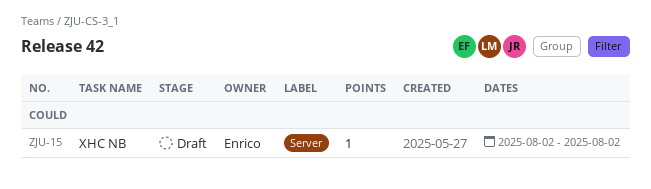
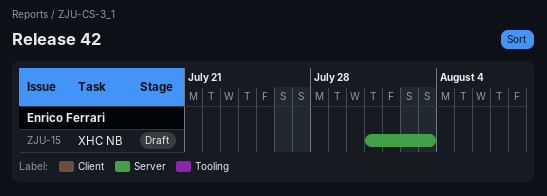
ZJU-15, start: Aug 2 -> Jul 31
ZJU-15, due: Aug 2 -> Aug 3

